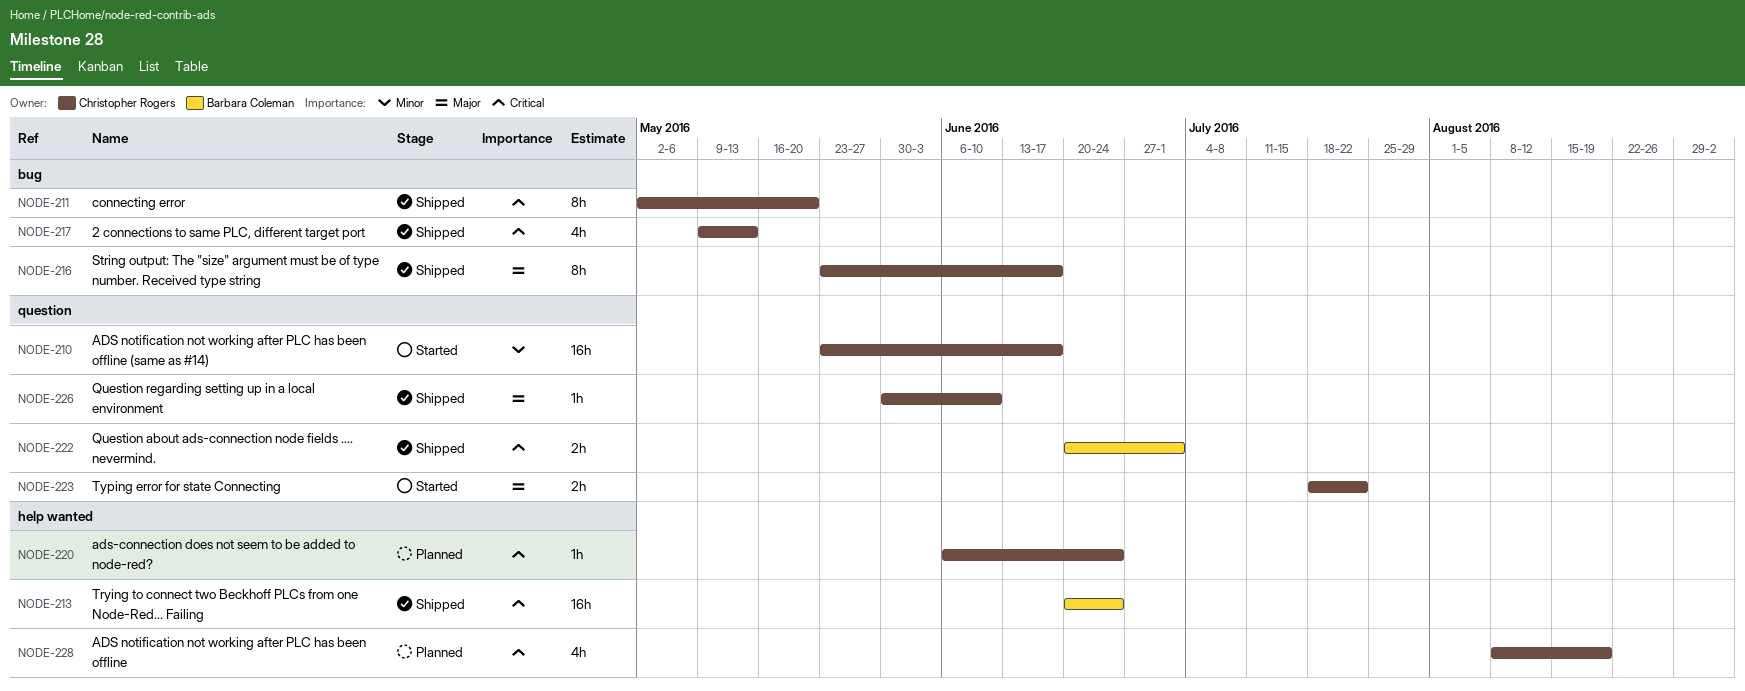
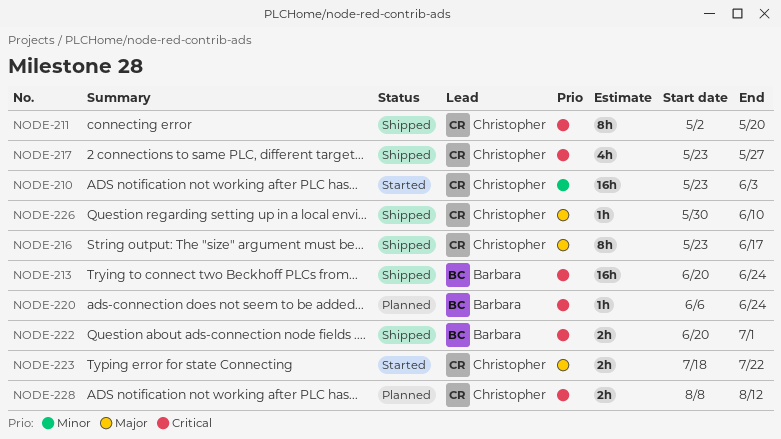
NODE-210, due: Jun 17 -> Jun 3
NODE-217, start: May 9 -> May 23
NODE-217, due: May 13 -> May 27
NODE-220, owner: Christopher Rogers -> Barbara Coleman
NODE-228, estimate: 4h -> 2h
NODE-228, due: Aug 19 -> Aug 12

